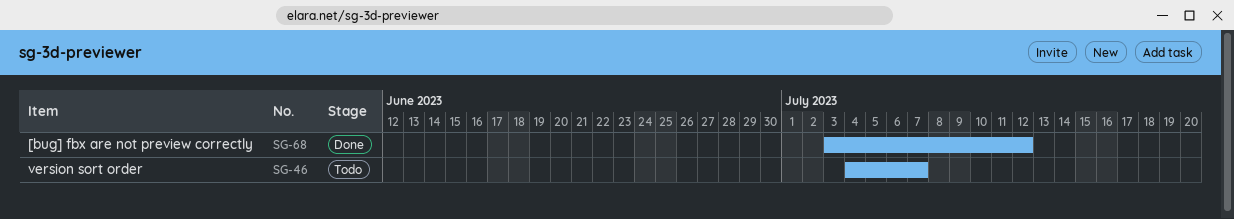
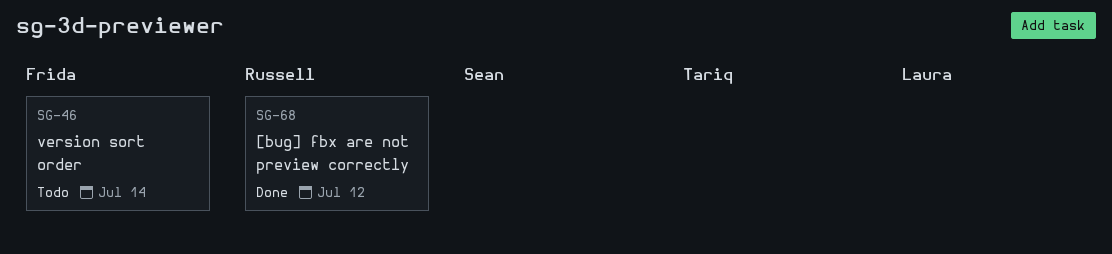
SG-46, due: Jul 7 -> Jul 14

